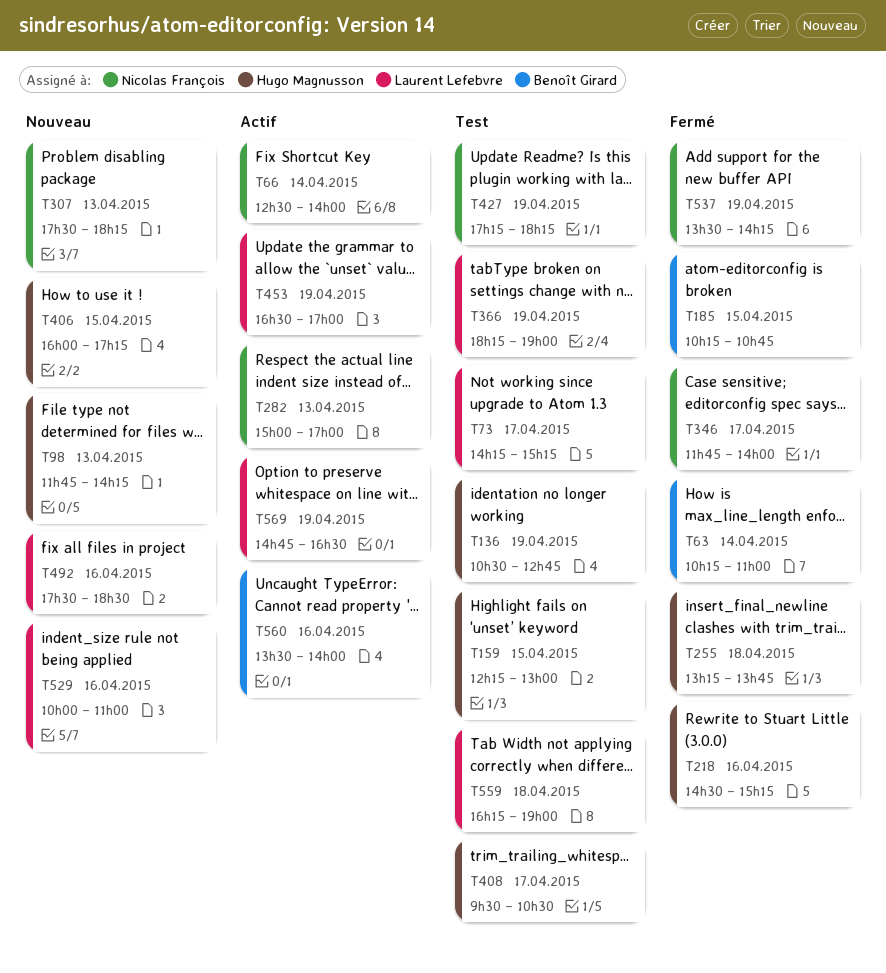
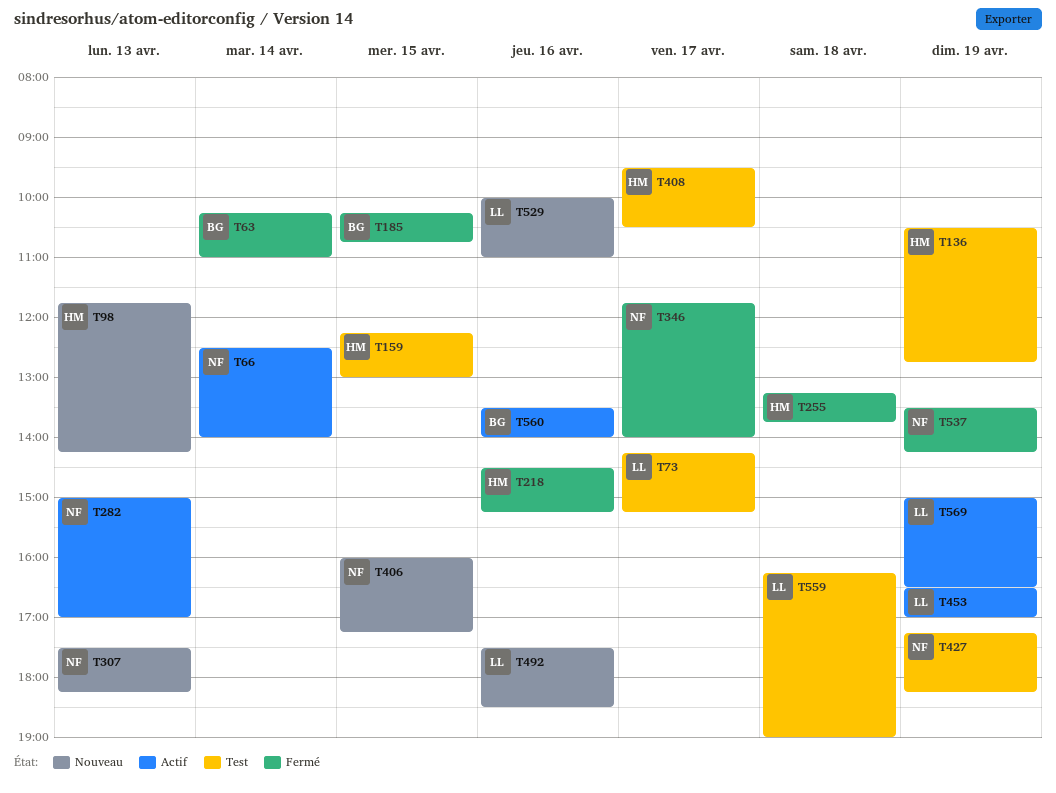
T366: present -> none
T406, owner: Hugo Magnusson -> Nicolas François
T569, begins: 14:45 -> 15:00

